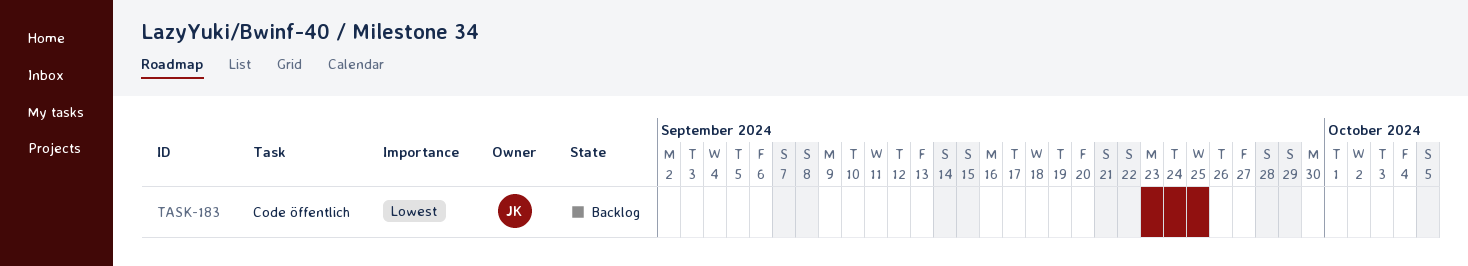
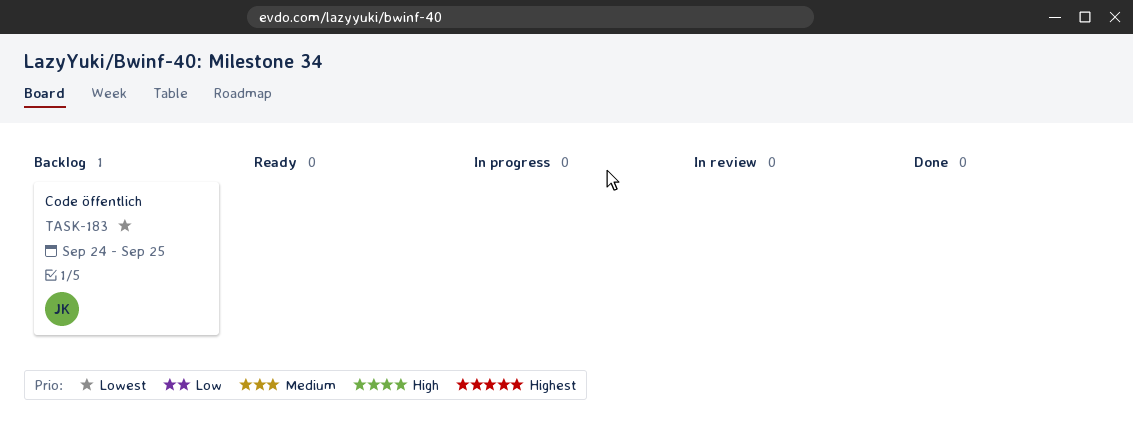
TASK-183, start: Sep 23 -> Sep 24

